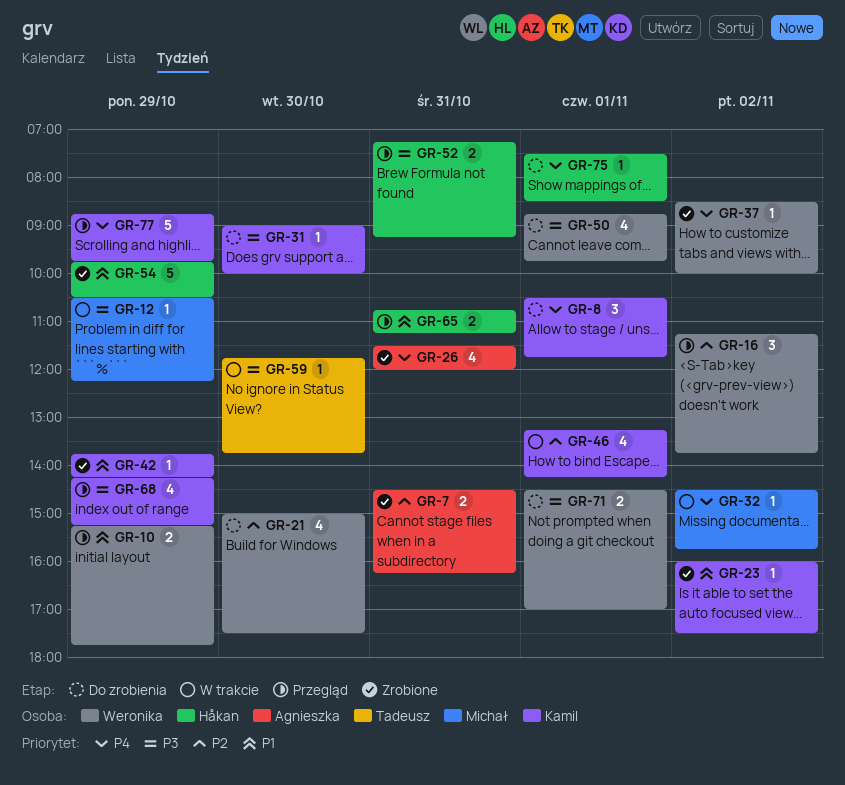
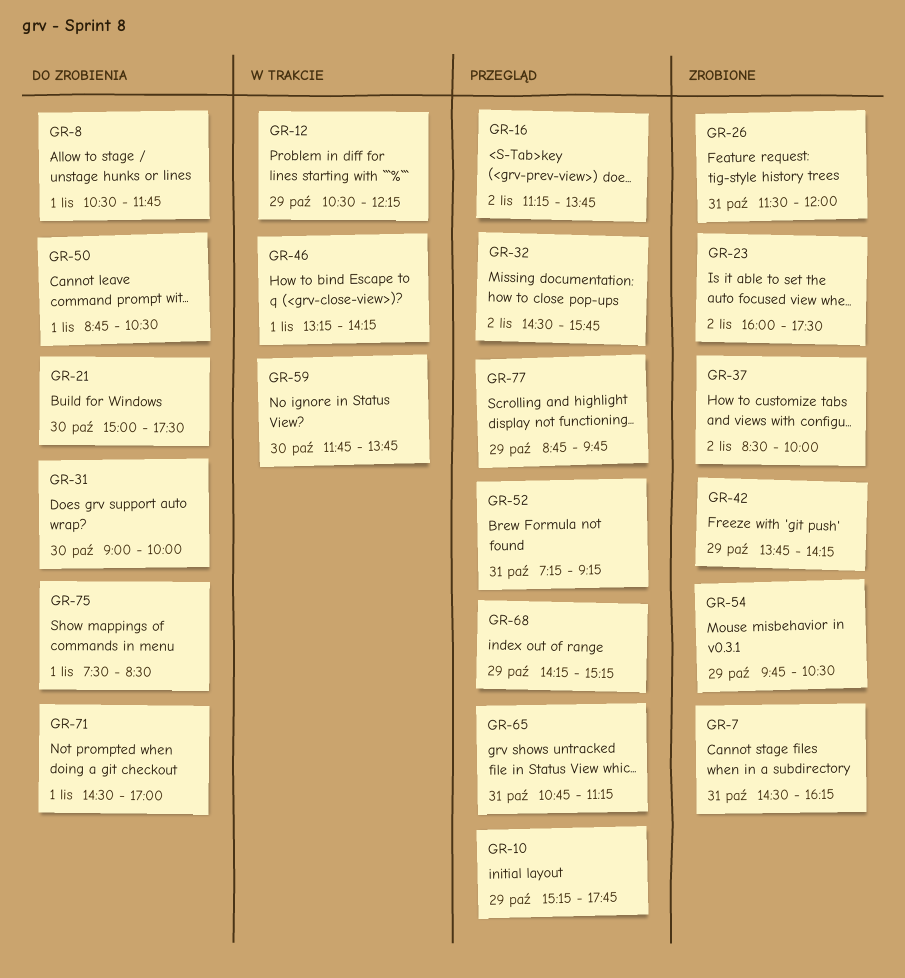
GR-32, status: W trakcie -> Przegląd
GR-50, ends: 09:45 -> 10:30

